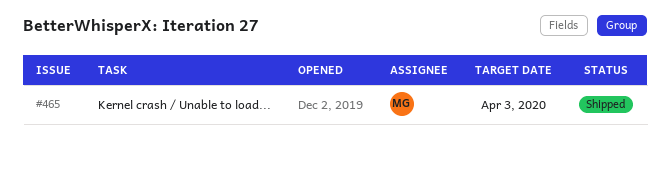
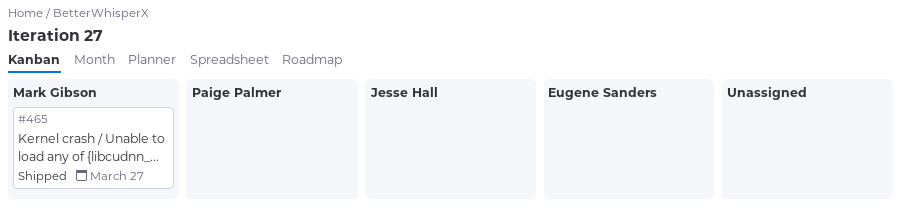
#465, due: Apr 3 -> Mar 27

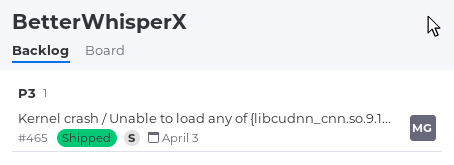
#465, due: Mar 27 -> Apr 3

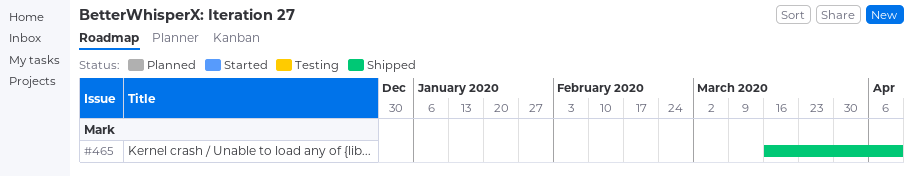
#465, due: Apr 3 -> Apr 10

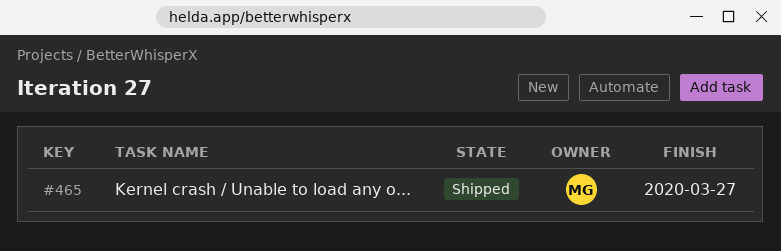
#465, due: Apr 10 -> Mar 27

